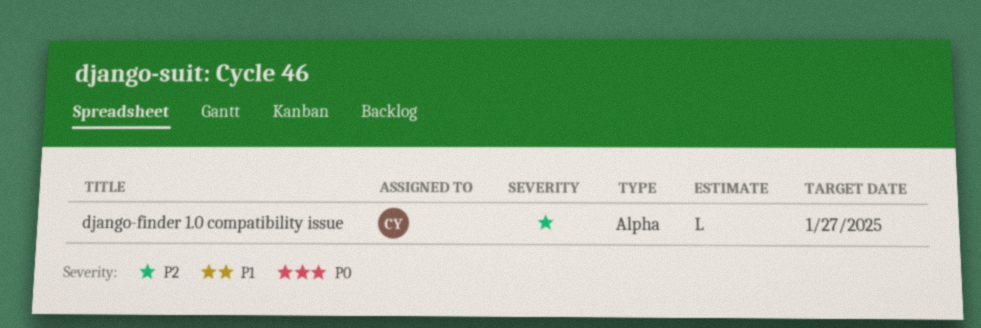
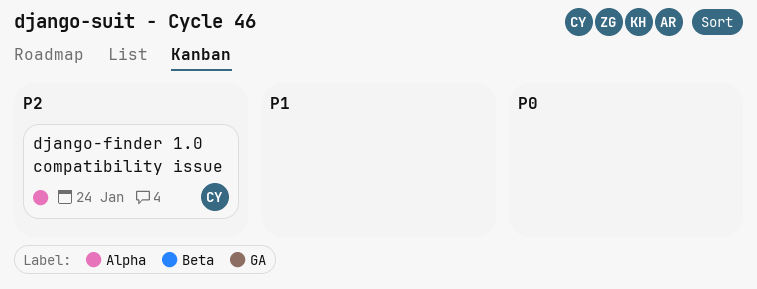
django-finder 1.0 compatibility issue, due: Jan 27 -> Jan 24

